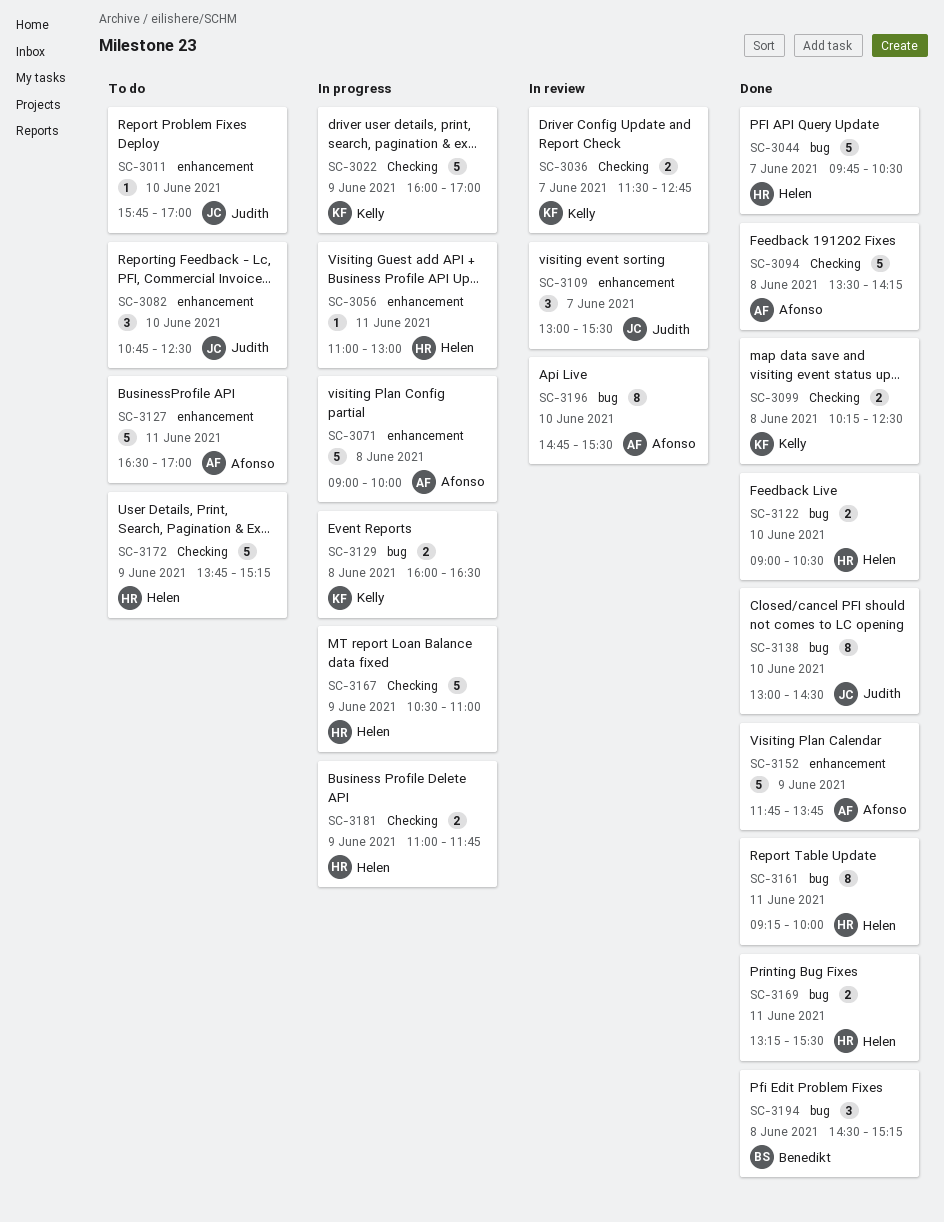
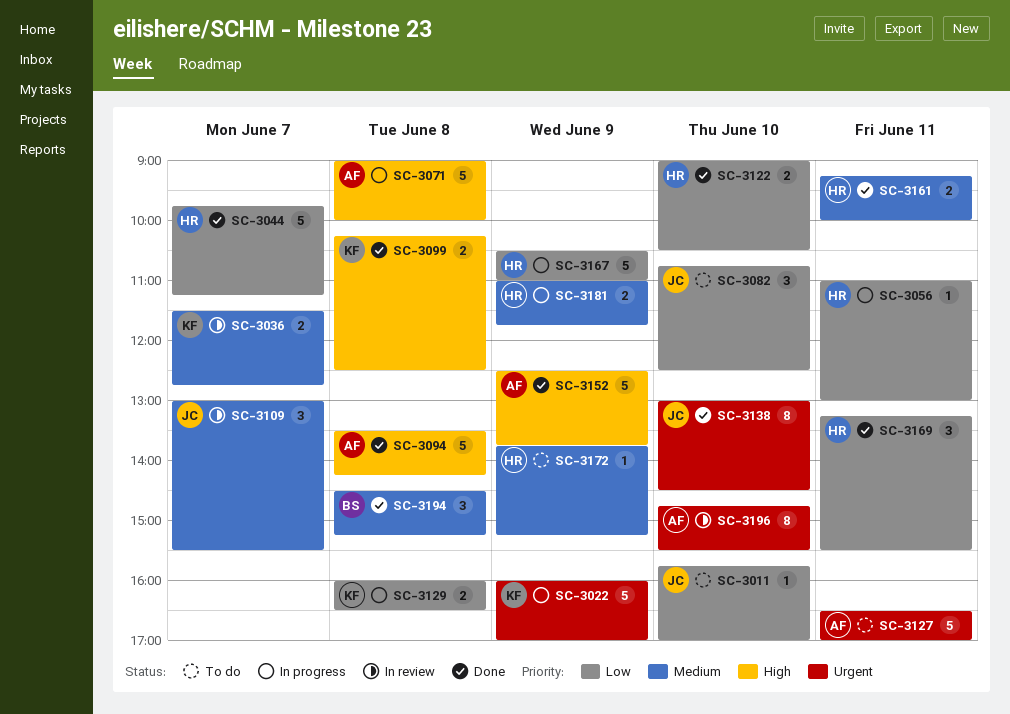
SC-3044, ends: 10:30 -> 11:15
SC-3152, begins: 11:45 -> 12:30
SC-3161, estimate: 8 -> 2
SC-3169, estimate: 2 -> 3
SC-3172, estimate: 5 -> 1

